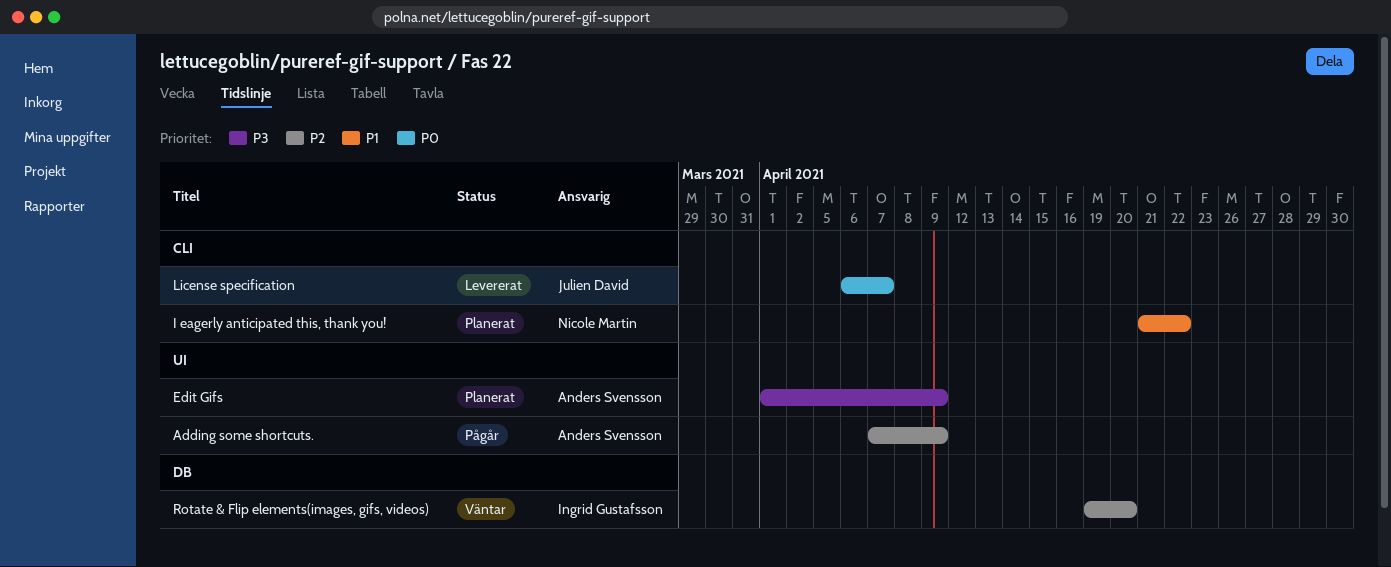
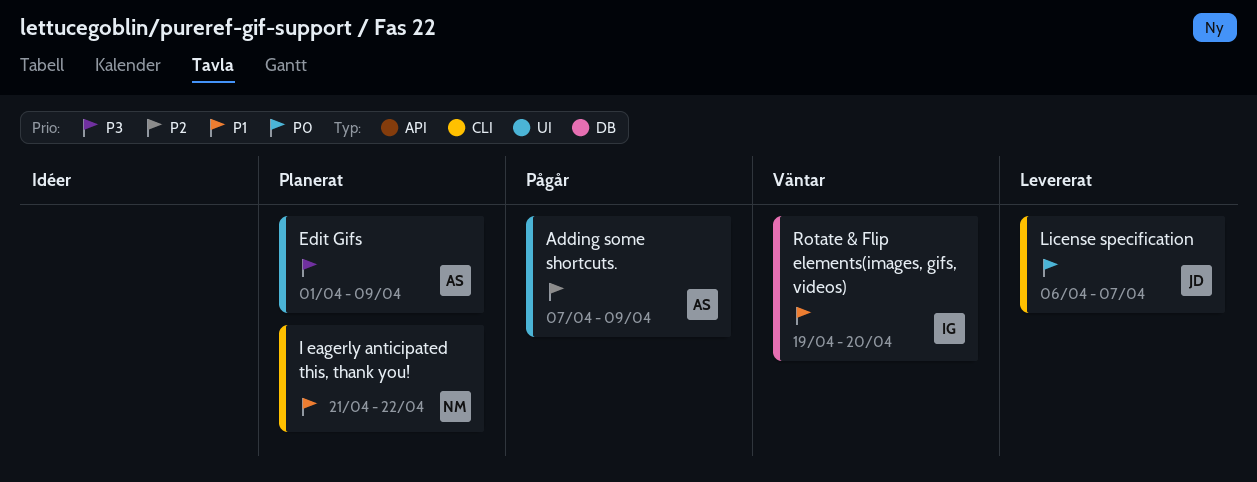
Rotate & Flip elements(images, gifs, videos), priority: P2 -> P1

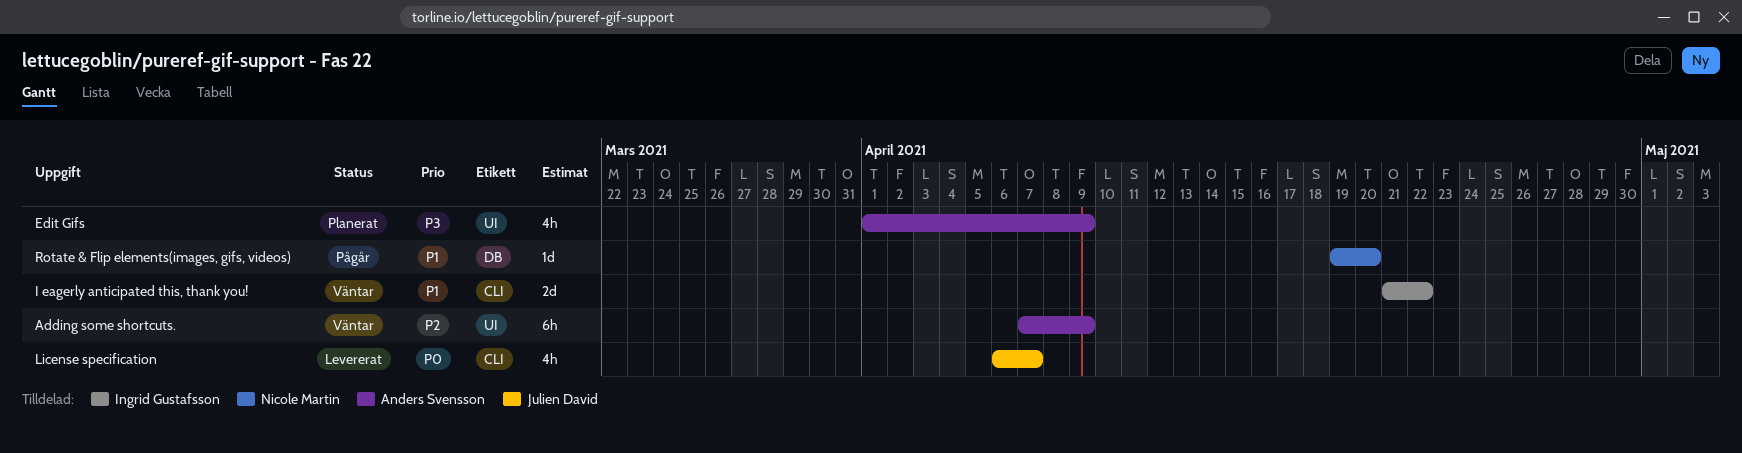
Adding some shortcuts., status: Pågår -> Väntar
I eagerly anticipated this, thank you!, status: Planerat -> Väntar
I eagerly anticipated this, thank you!, owner: Nicole Martin -> Ingrid Gustafsson
Rotate & Flip elements(images, gifs, videos), status: Väntar -> Pågår
Rotate & Flip elements(images, gifs, videos), owner: Ingrid Gustafsson -> Nicole Martin

